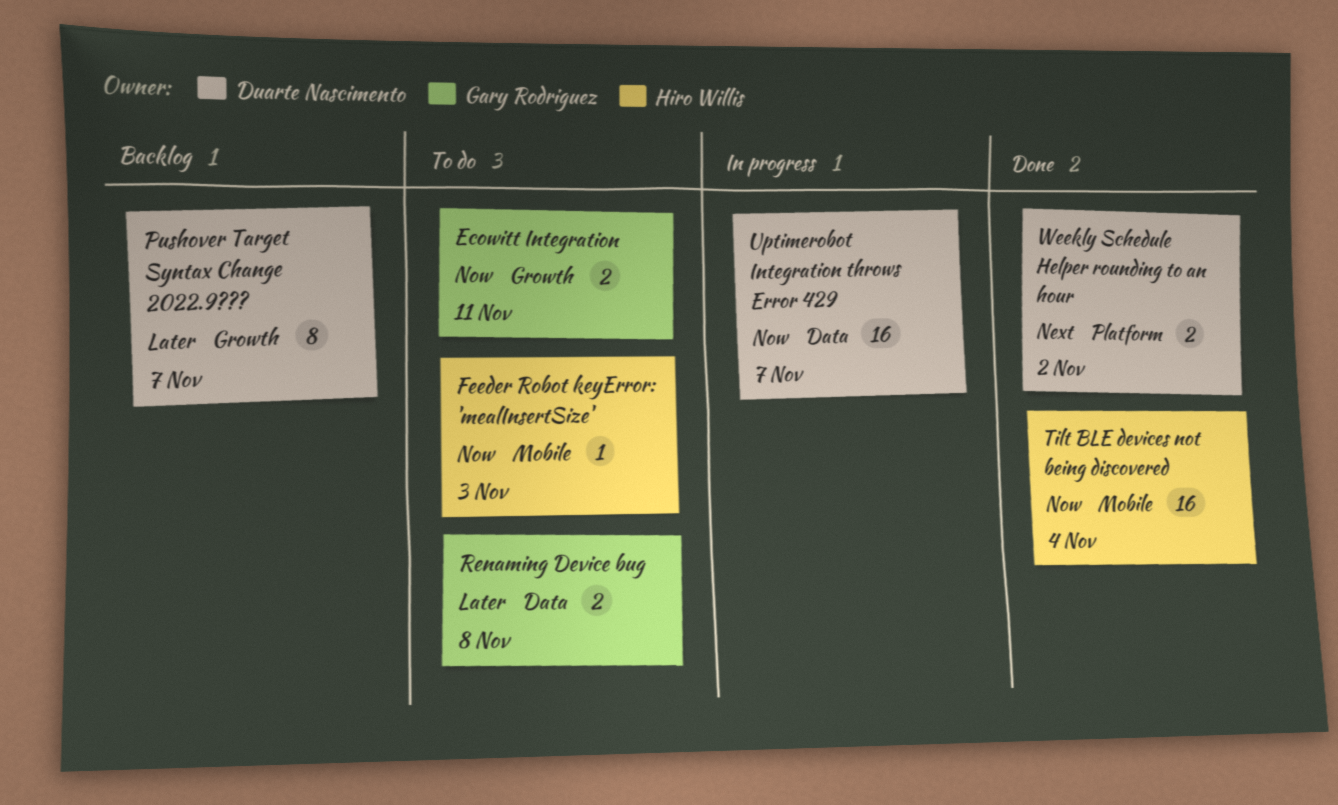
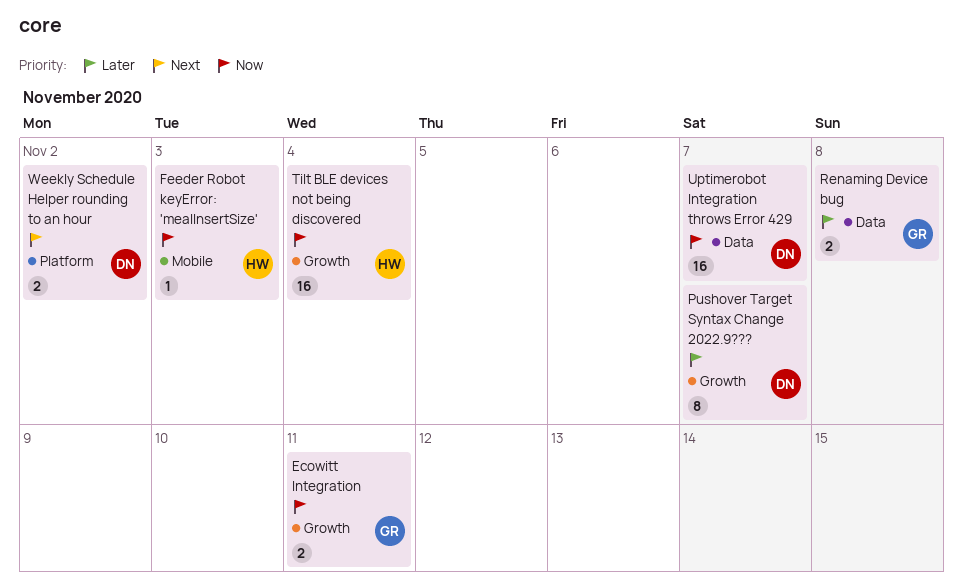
Tilt BLE devices not being discovered, label: Mobile -> Growth

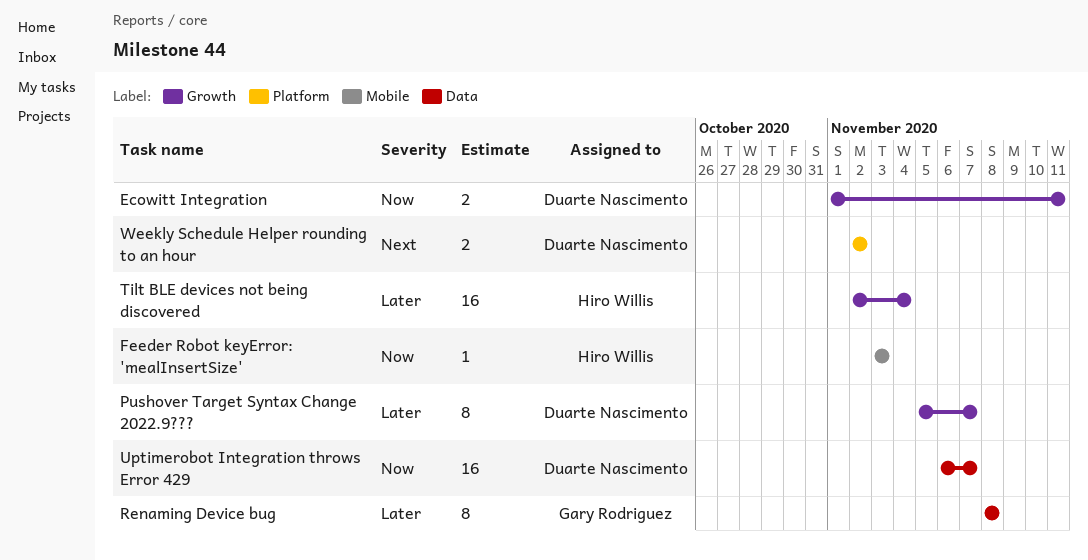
Ecowitt Integration, owner: Gary Rodriguez -> Duarte Nascimento
Renaming Device bug, estimate: 2 -> 8
Tilt BLE devices not being discovered, priority: Now -> Later

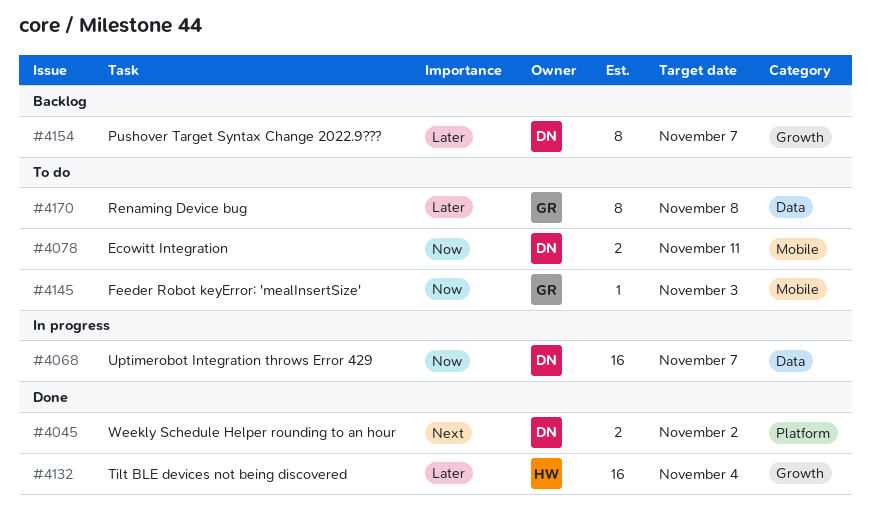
Ecowitt Integration, label: Growth -> Mobile
Feeder Robot keyError: 'mealInsertSize', owner: Hiro Willis -> Gary Rodriguez

